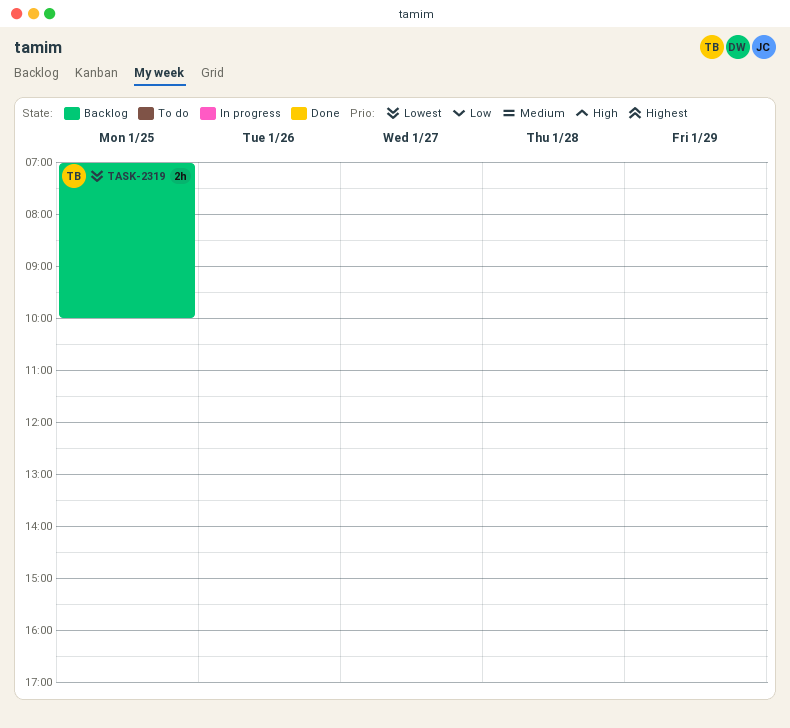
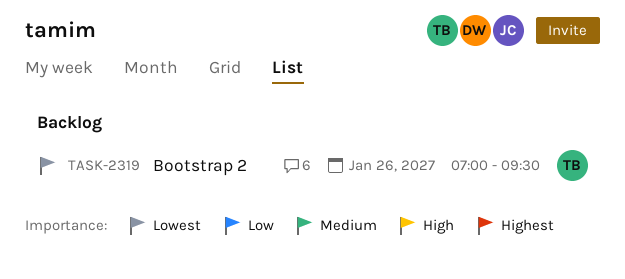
TASK-2319, day: Jan 25 -> Jan 26
TASK-2319, ends: 10:00 -> 09:30

